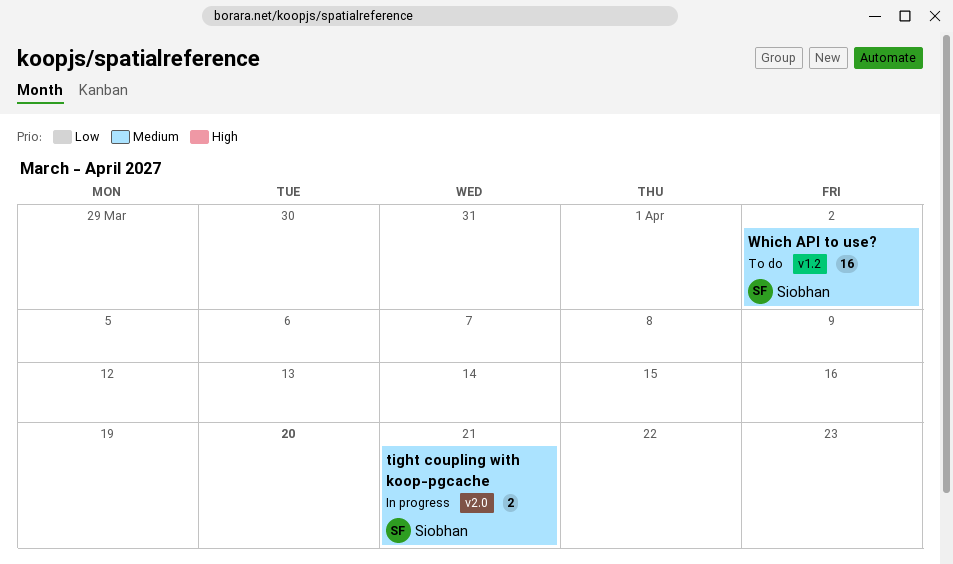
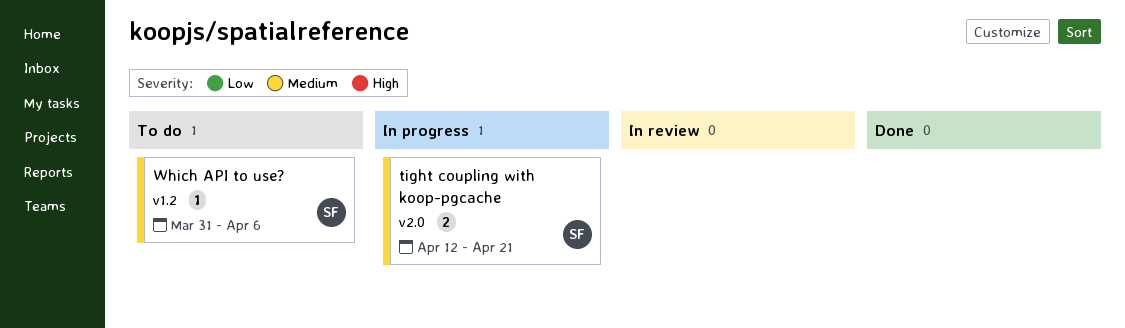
Which API to use?, estimate: 16 -> 1
Which API to use?, due: Apr 2 -> Apr 6

